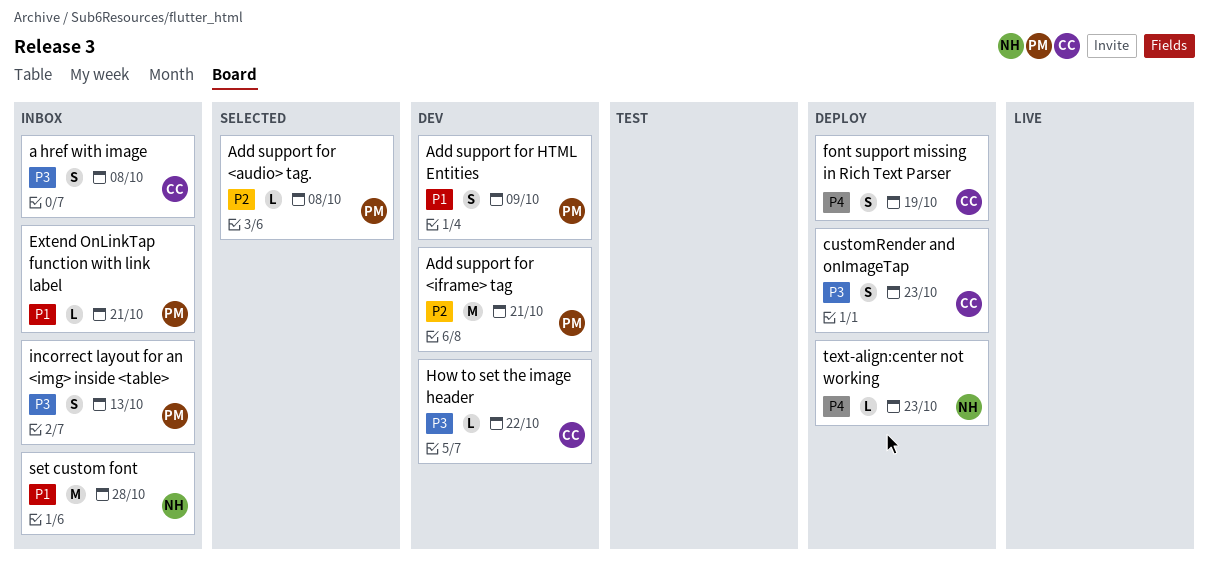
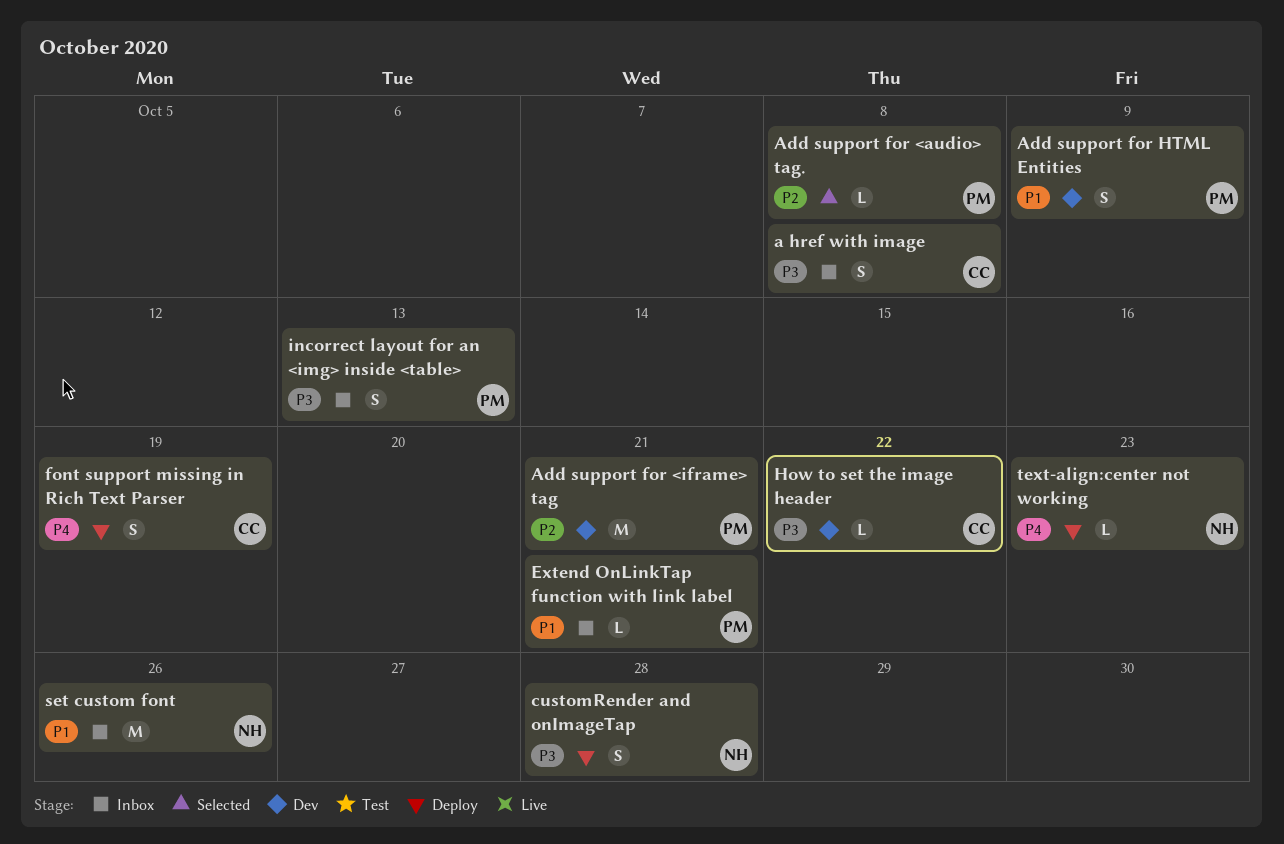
customRender and onImageTap, owner: CC -> NH
customRender and onImageTap, due: Oct 23 -> Oct 28
set custom font, due: Oct 28 -> Oct 26

